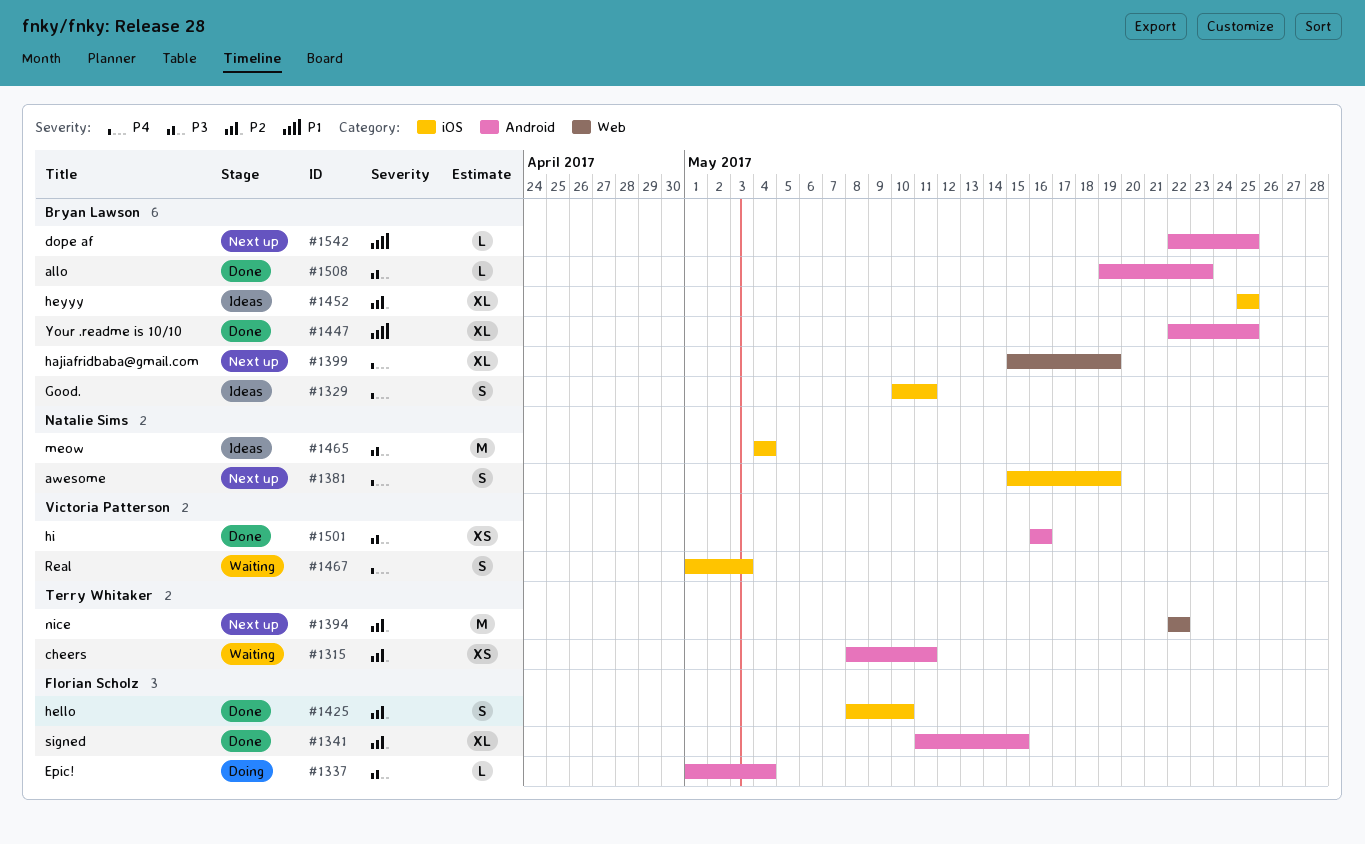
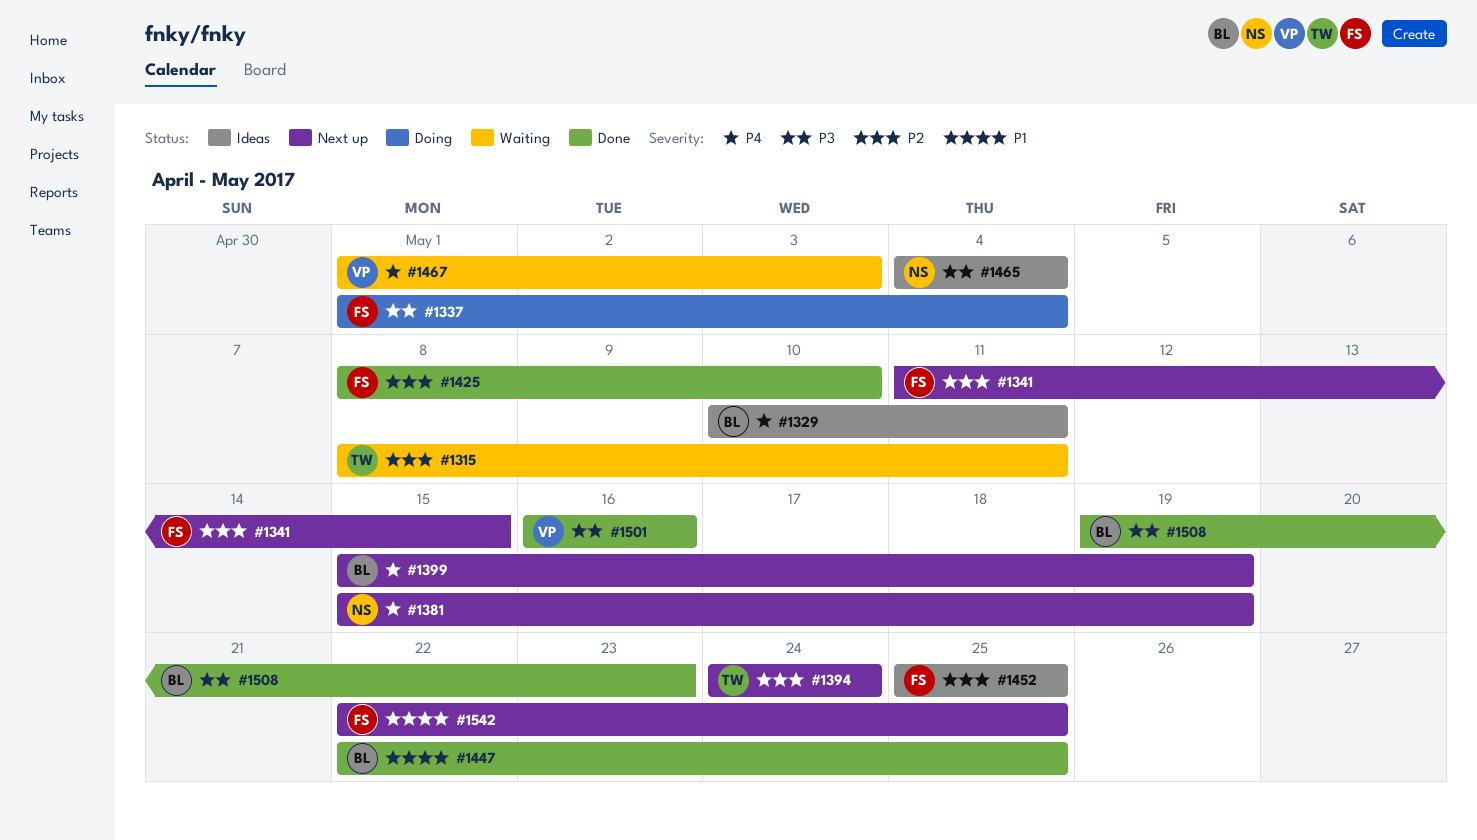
#1341, status: Done -> Next up
#1394, start: May 22 -> May 24
#1394, due: May 22 -> May 24
#1452, owner: Bryan Lawson -> Florian Scholz
#1542, owner: Bryan Lawson -> Florian Scholz

